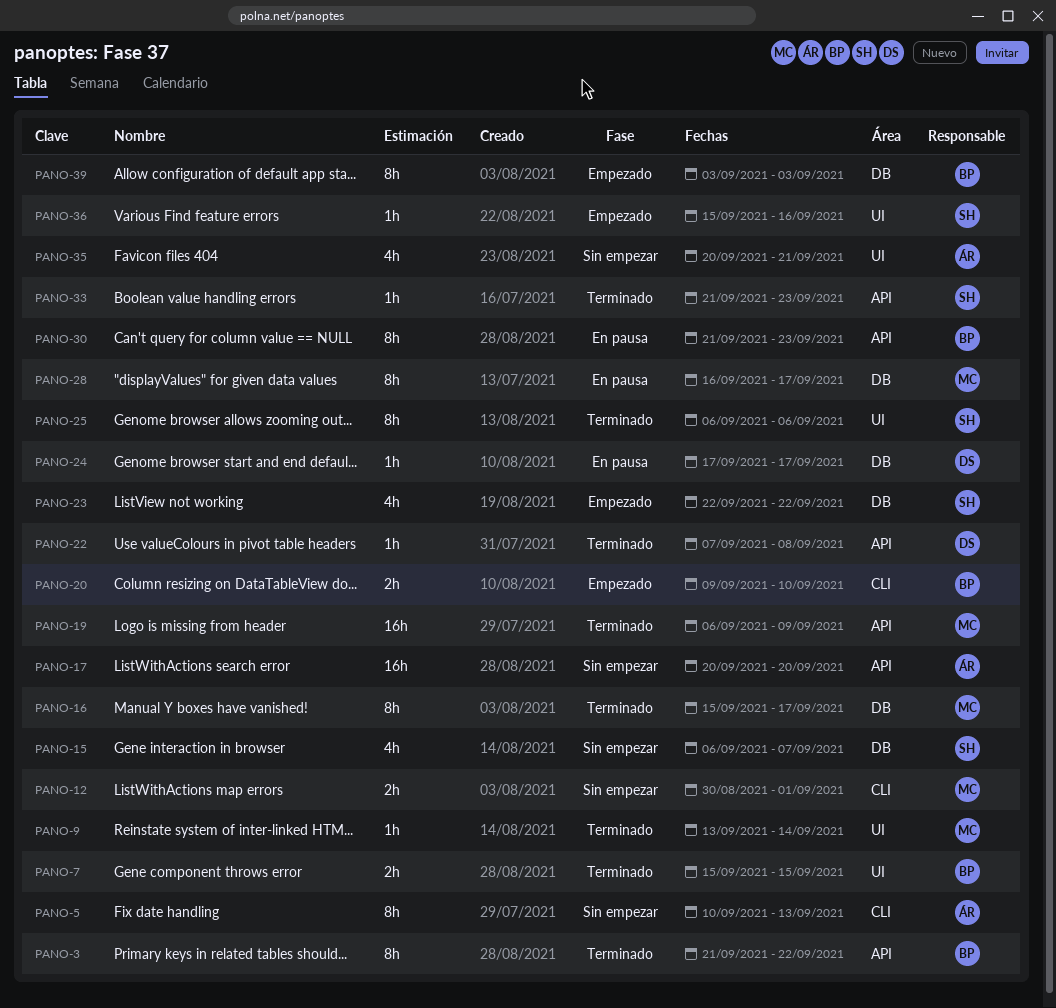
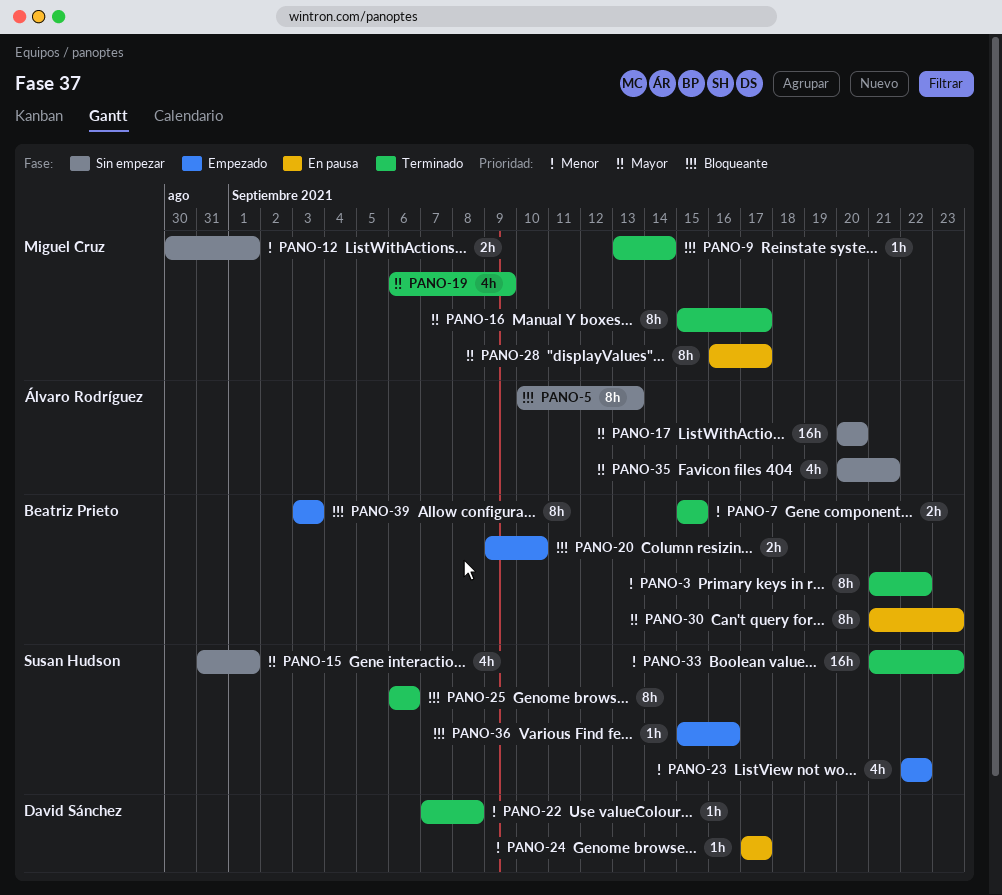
PANO-15, start: Sep 6 -> Aug 31
PANO-15, due: Sep 7 -> Sep 1
PANO-19, estimate: 16h -> 4h
PANO-33, estimate: 1h -> 16h

